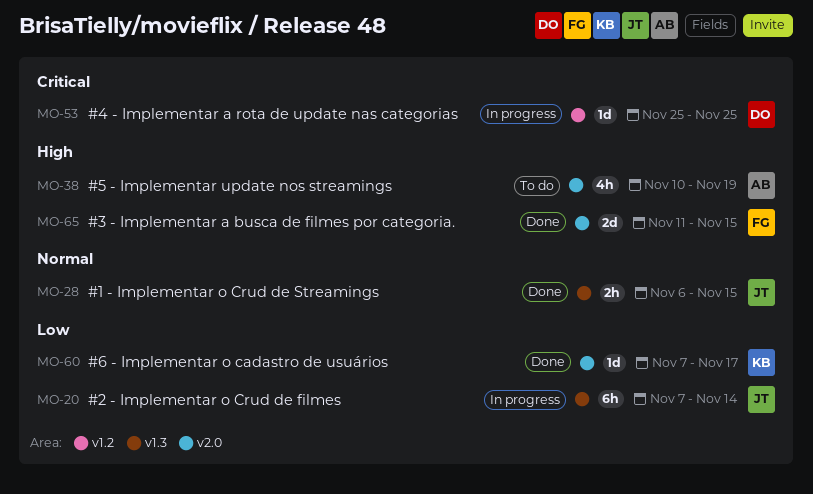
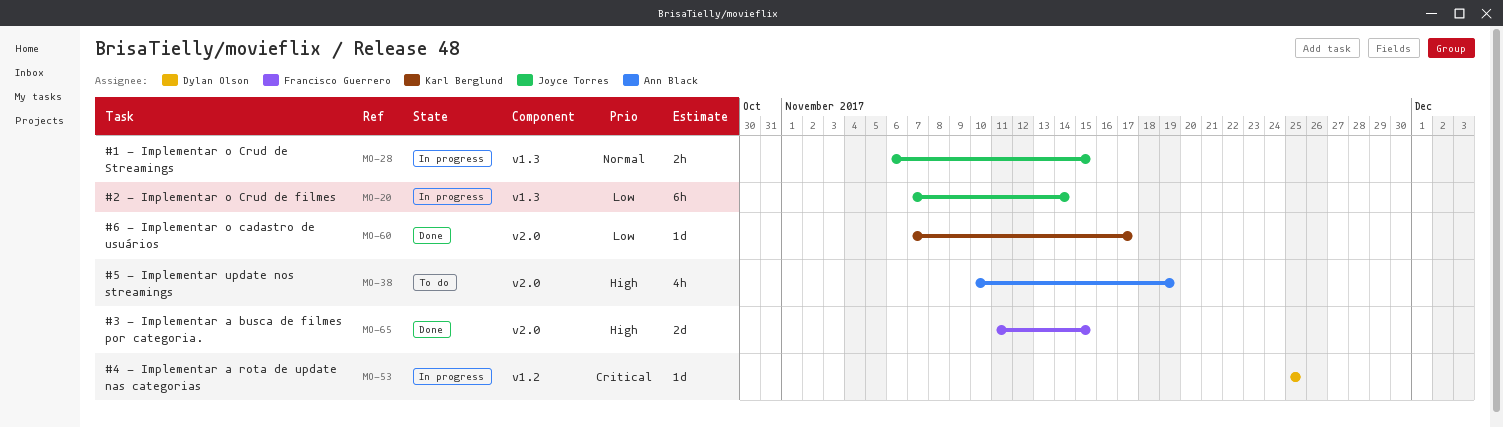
MO-28, status: Done -> In progress

